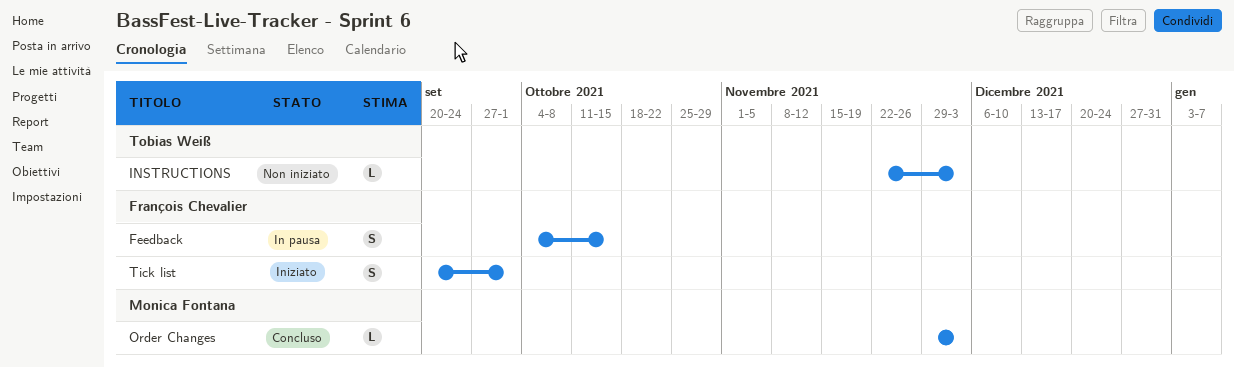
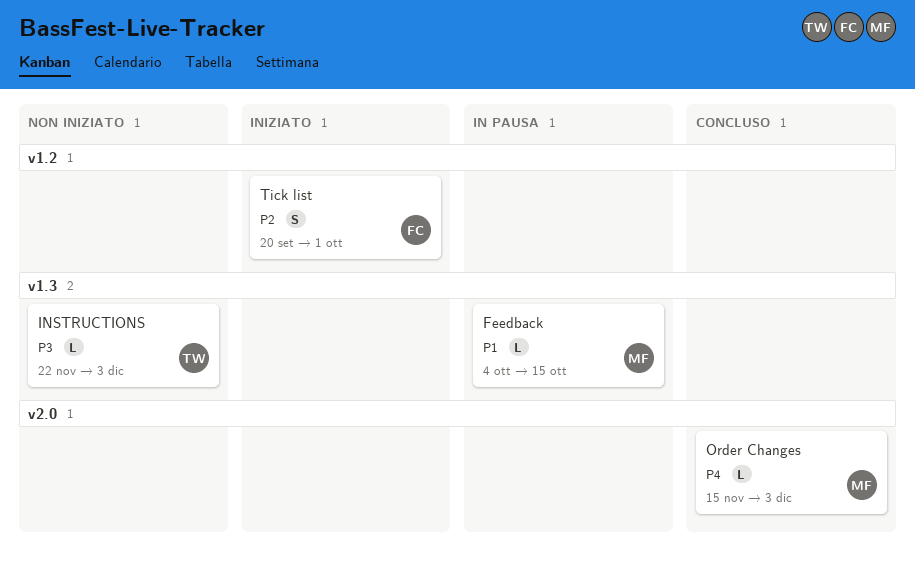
Feedback, owner: François Chevalier -> Monica Fontana
Feedback, estimate: S -> L
Order Changes, start: Nov 29 -> Nov 15

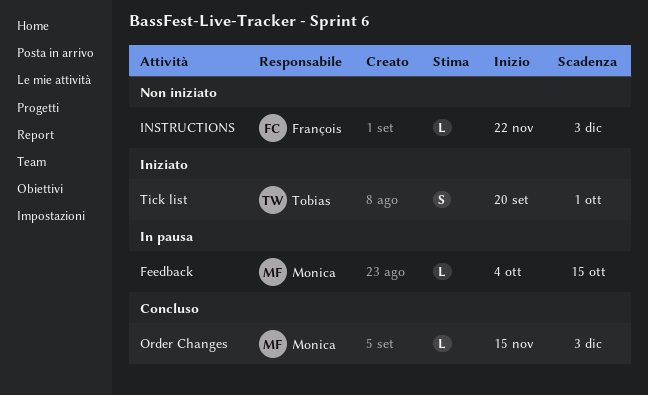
INSTRUCTIONS, owner: Tobias -> François
Tick list, owner: François -> Tobias

